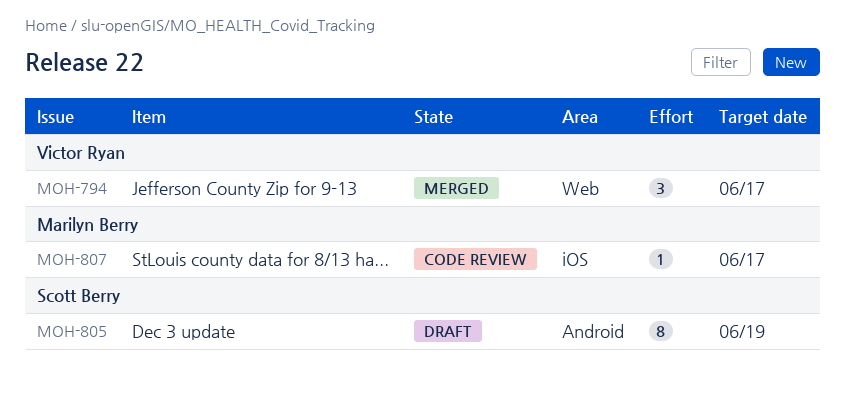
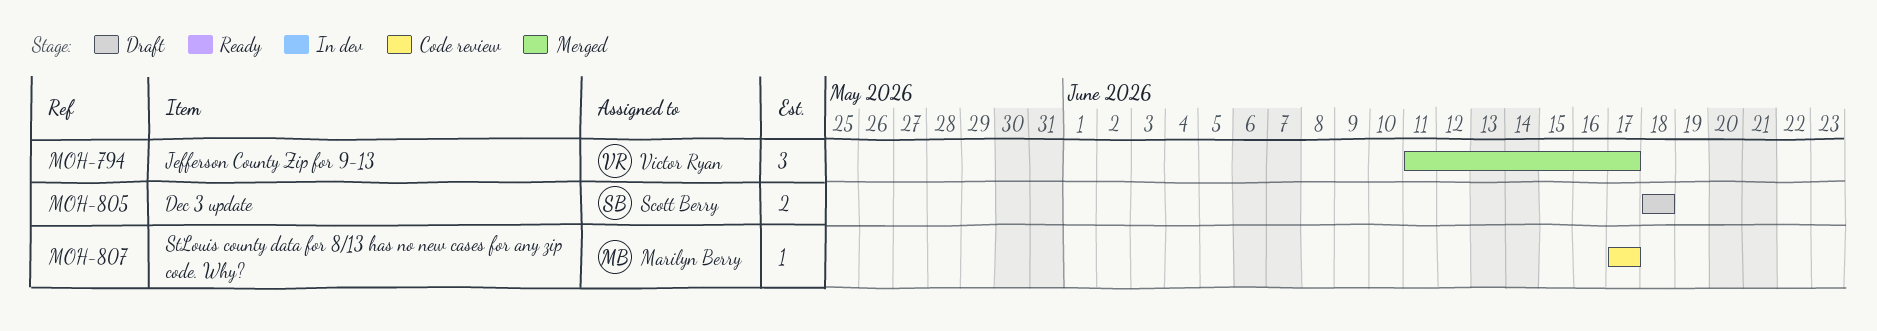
MOH-805, estimate: 8 -> 2
MOH-805, due: Jun 19 -> Jun 18

